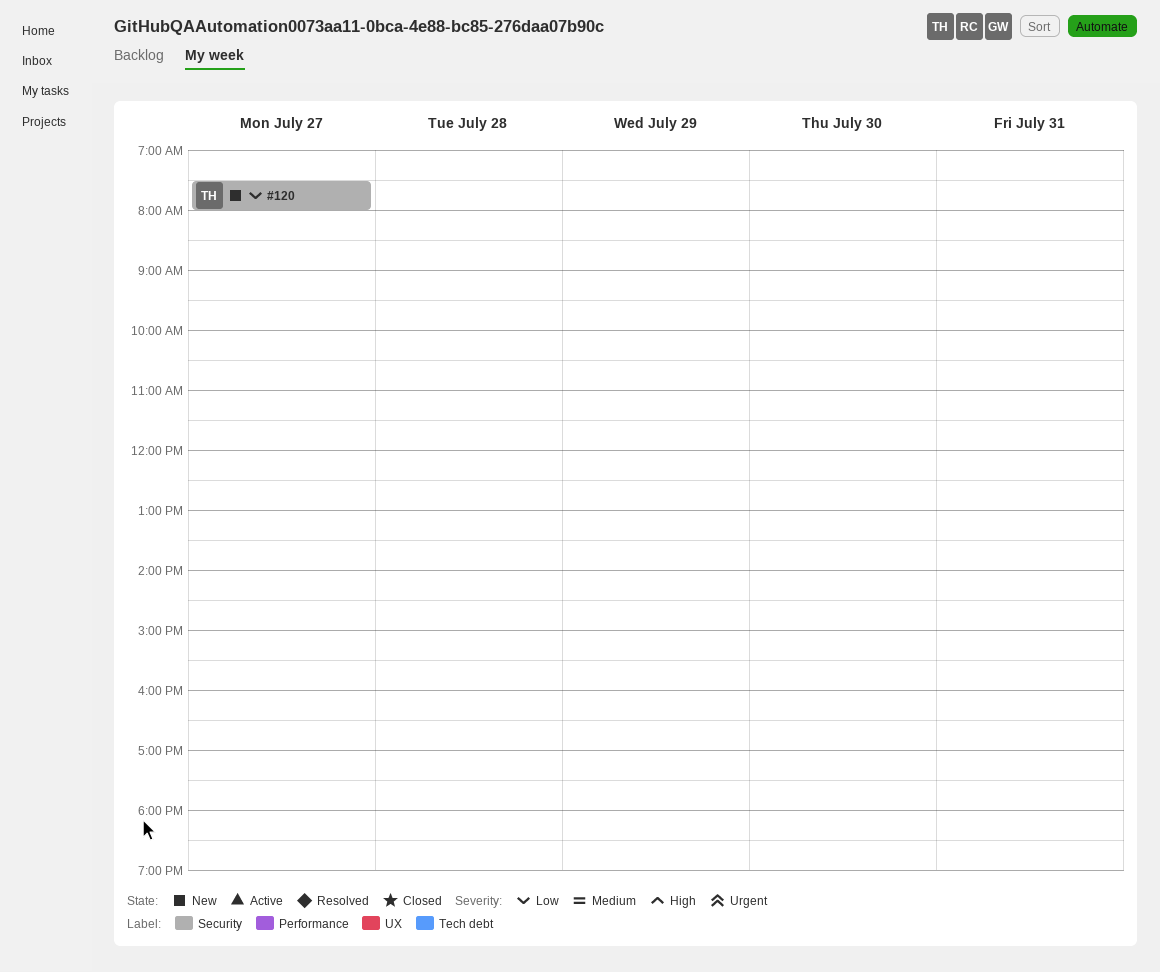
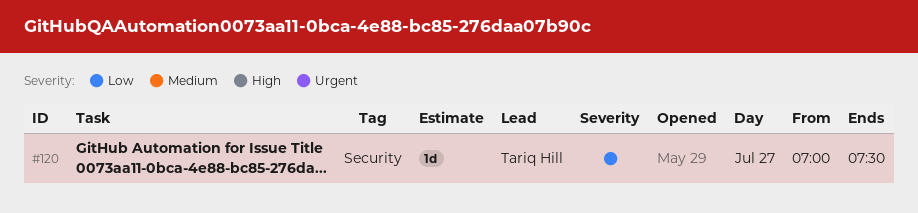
#120, begins: 07:30 -> 07:00
#120, ends: 08:00 -> 07:30

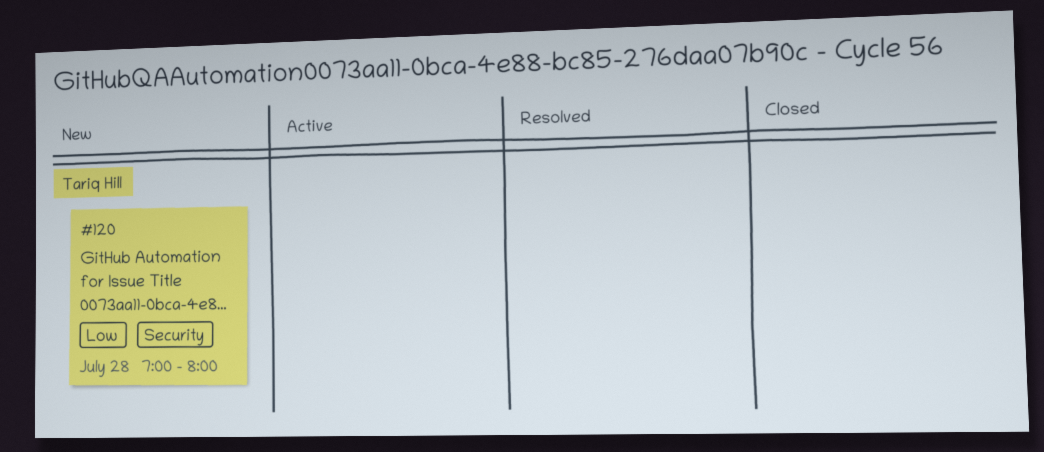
#120, day: Jul 27 -> Jul 28
#120, ends: 07:30 -> 08:00

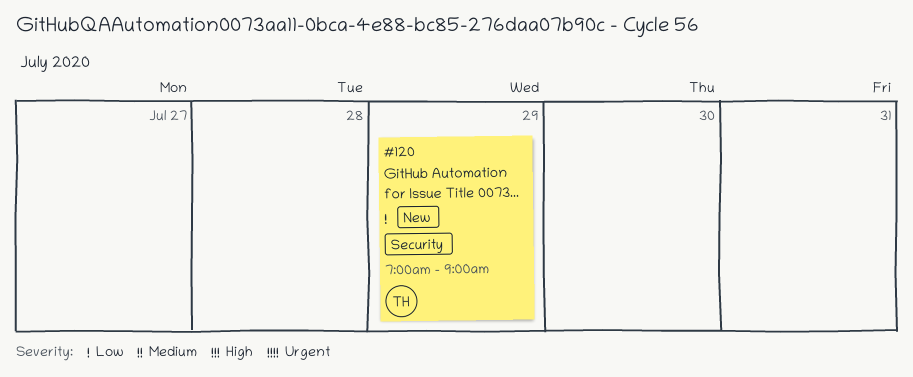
#120, day: Jul 28 -> Jul 29
#120, ends: 08:00 -> 09:00

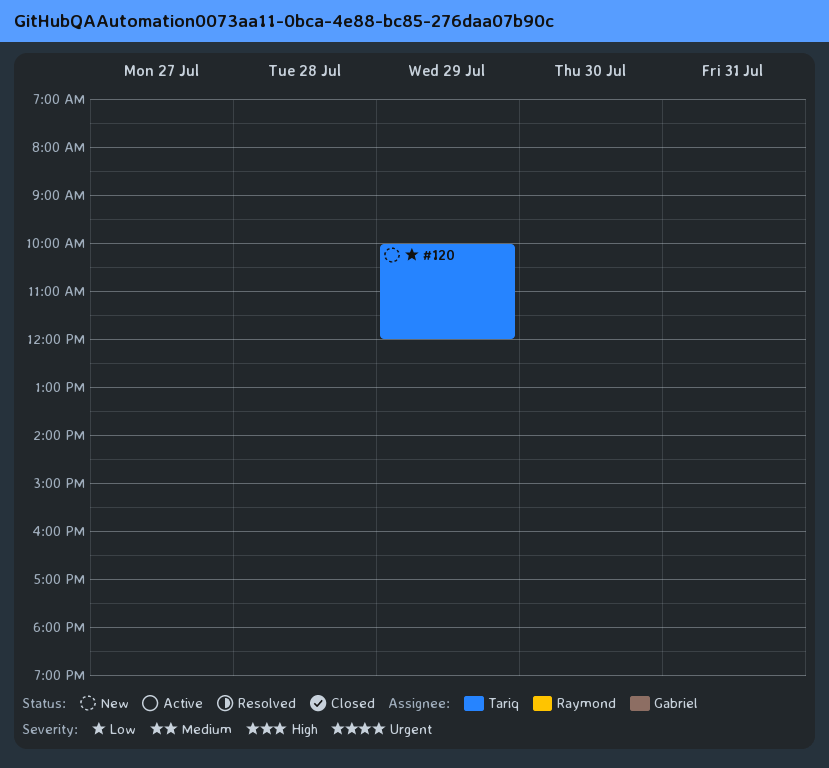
#120, begins: 07:00 -> 10:00
#120, ends: 09:00 -> 12:00

